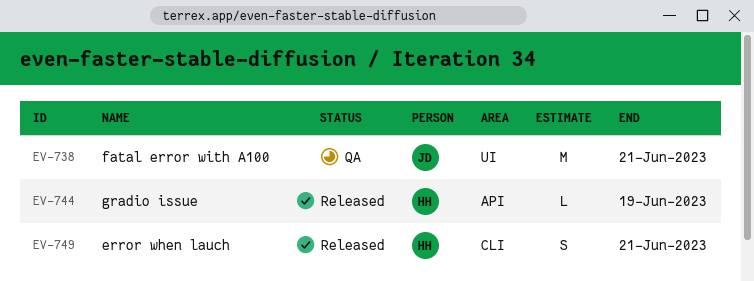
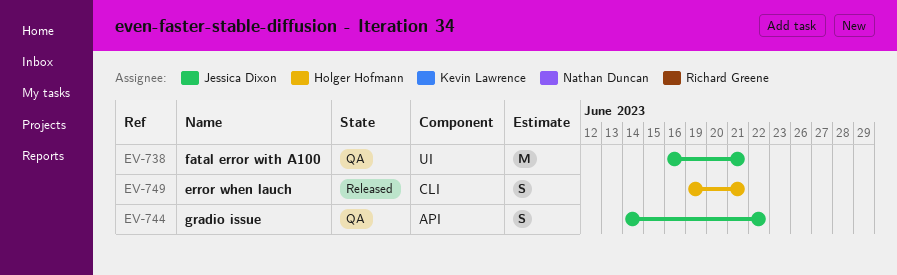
EV-744, status: Released -> QA
EV-744, owner: Holger Hofmann -> Jessica Dixon
EV-744, estimate: L -> S
EV-744, due: Jun 19 -> Jun 22

